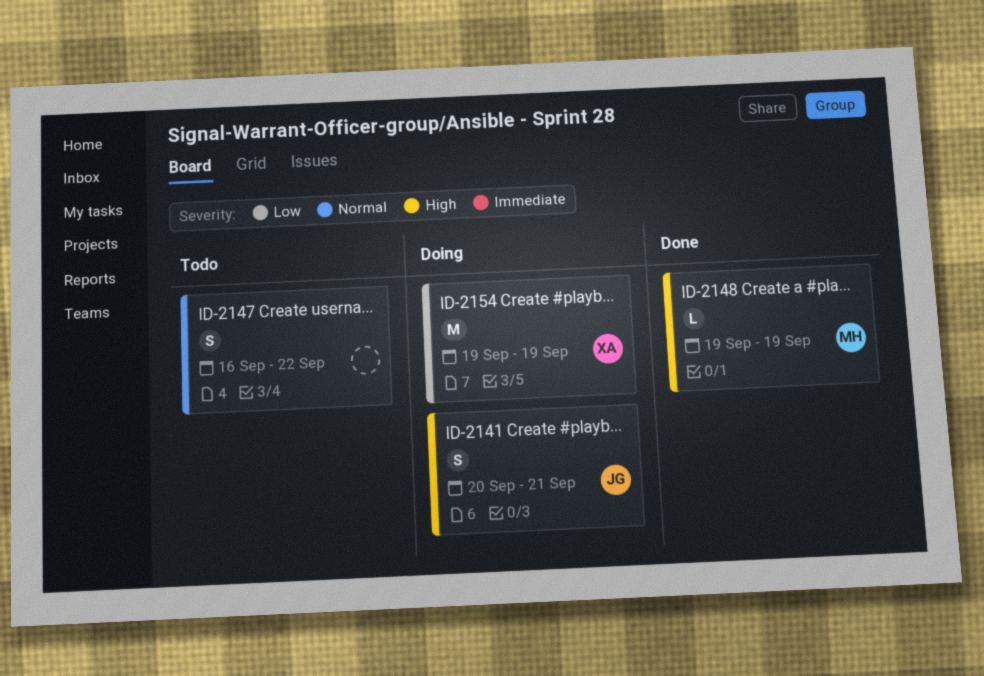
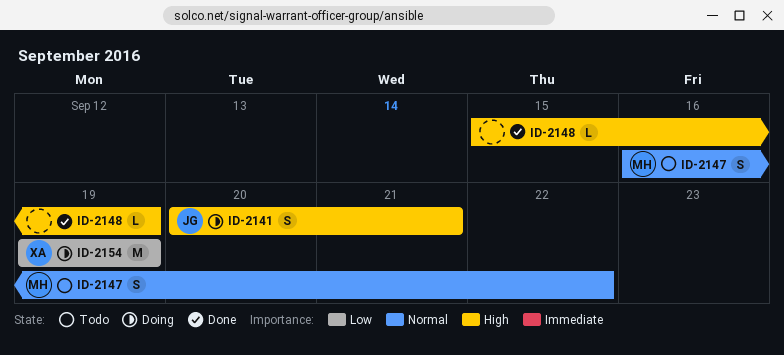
ID-2147, owner: none -> MH
ID-2148, owner: MH -> none
ID-2148, start: Sep 19 -> Sep 15

